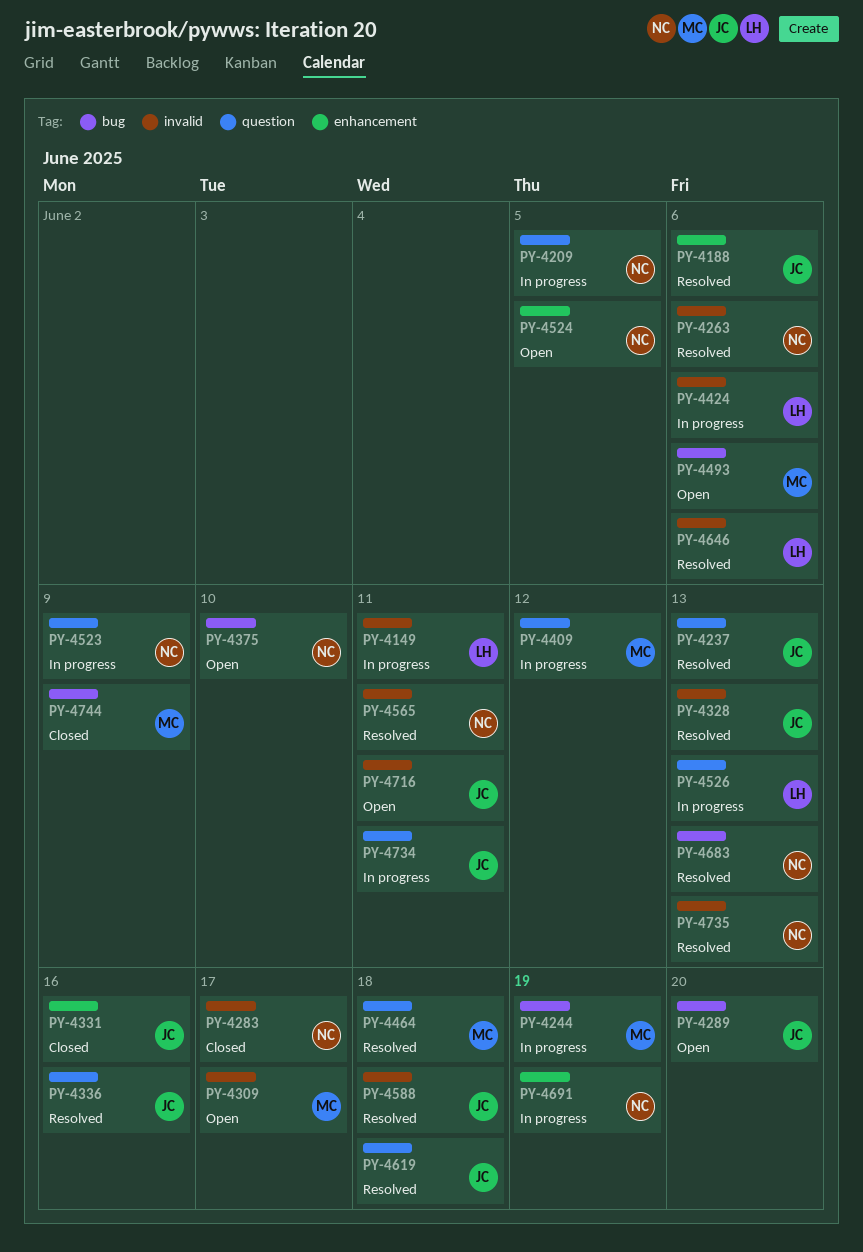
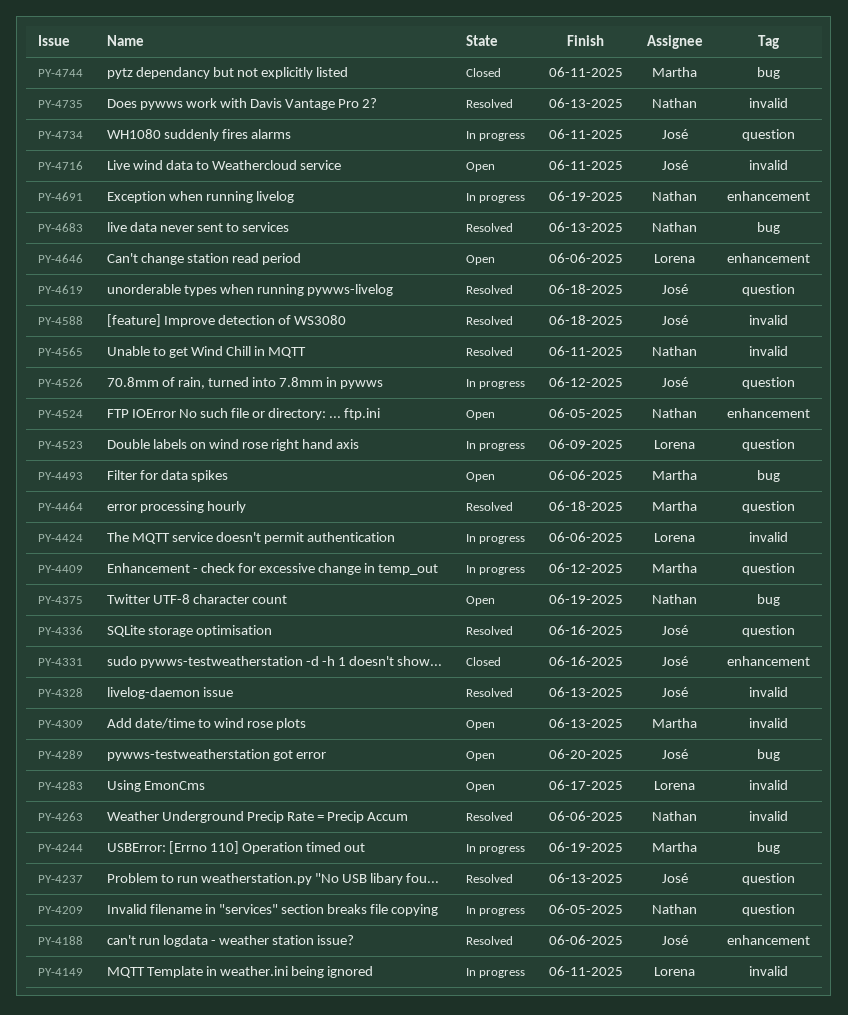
PY-4283, status: Closed -> Open
PY-4283, owner: Nathan -> Lorena
PY-4309, due: Jun 17 -> Jun 13
PY-4375, due: Jun 10 -> Jun 19
PY-4523, owner: Nathan -> Lorena
PY-4526, owner: Lorena -> José
PY-4526, due: Jun 13 -> Jun 12
PY-4646, status: Resolved -> Open
PY-4646, label: invalid -> enhancement
PY-4744, due: Jun 9 -> Jun 11

